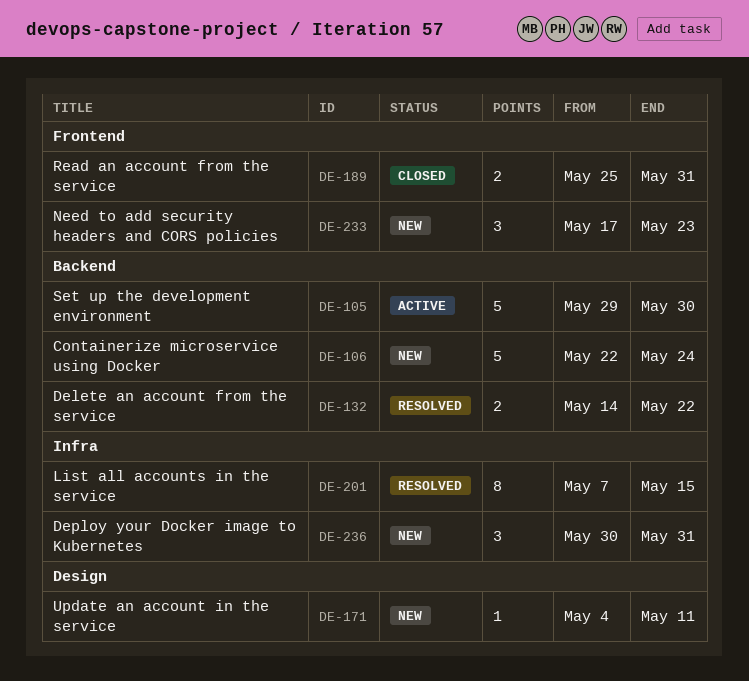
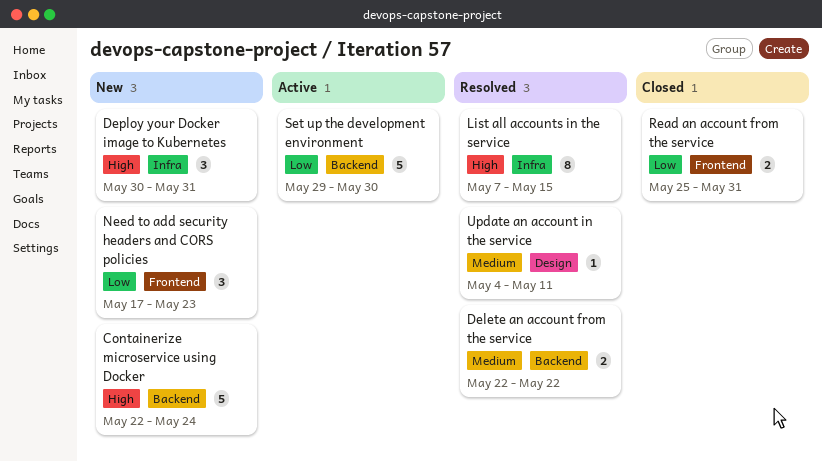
Delete an account from the service, start: May 14 -> May 22
Update an account in the service, status: New -> Resolved

